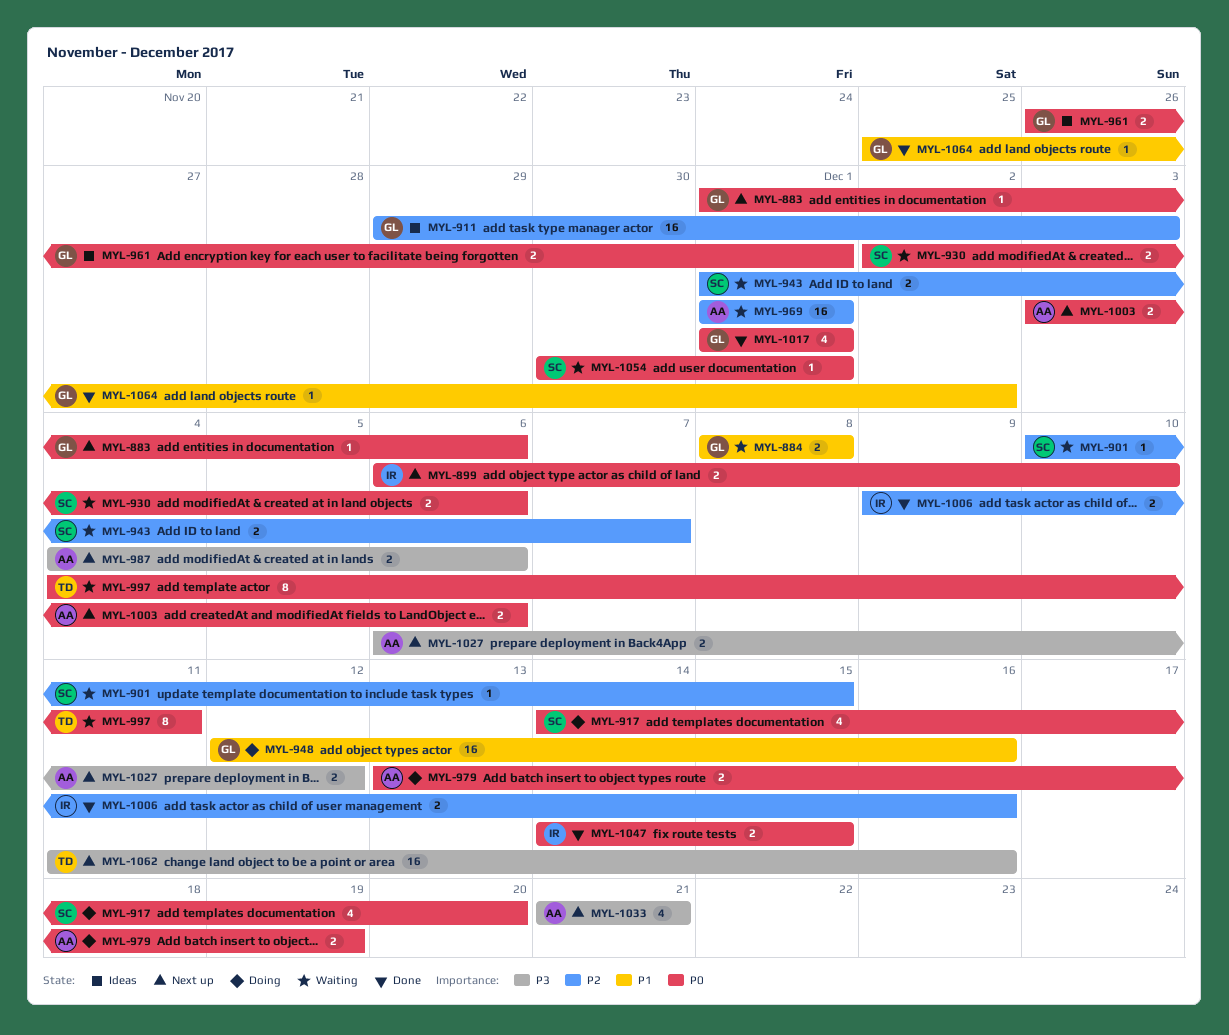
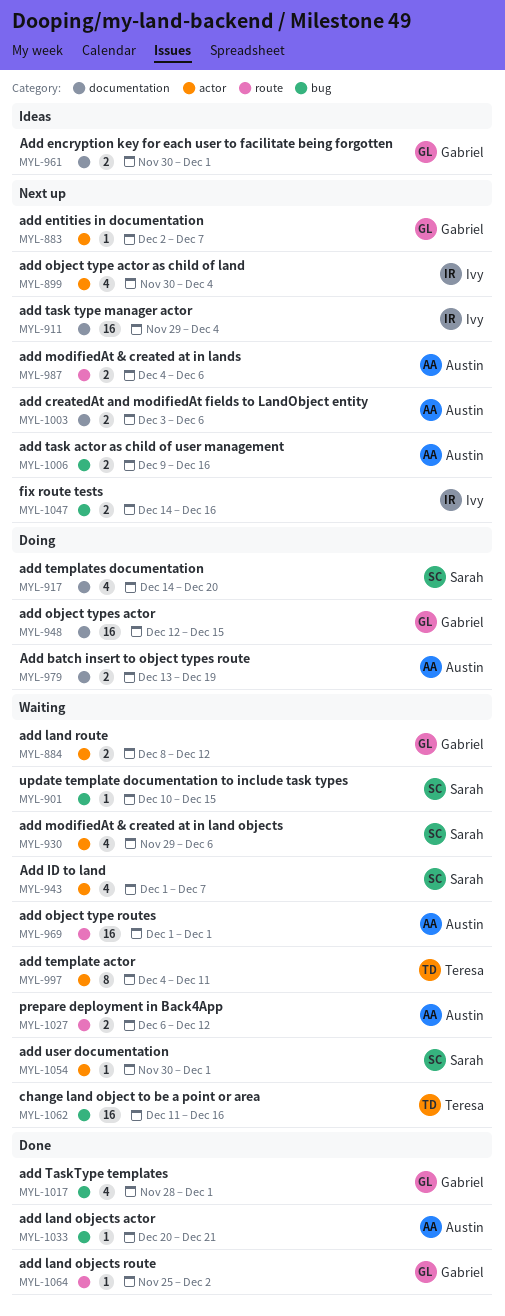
MYL-883, start: Dec 1 -> Dec 2
MYL-883, due: Dec 6 -> Dec 7
MYL-884, due: Dec 8 -> Dec 12
MYL-899, estimate: 2 -> 4
MYL-899, start: Dec 6 -> Nov 30
MYL-899, due: Dec 10 -> Dec 4
MYL-911, status: Ideas -> Next up
MYL-911, owner: Gabriel -> Ivy
MYL-911, due: Dec 3 -> Dec 4
MYL-930, estimate: 2 -> 4
MYL-930, start: Dec 2 -> Nov 29
MYL-943, estimate: 2 -> 4
MYL-948, due: Dec 16 -> Dec 15
MYL-961, start: Nov 26 -> Nov 30
MYL-1006, status: Done -> Next up
MYL-1006, owner: Ivy -> Austin
MYL-1017, start: Dec 1 -> Nov 28
MYL-1027, status: Next up -> Waiting
MYL-1033, status: Next up -> Done
MYL-1033, estimate: 4 -> 1
MYL-1033, start: Dec 21 -> Dec 20
MYL-1047, status: Done -> Next up
MYL-1047, due: Dec 15 -> Dec 16
MYL-1062, status: Next up -> Waiting

